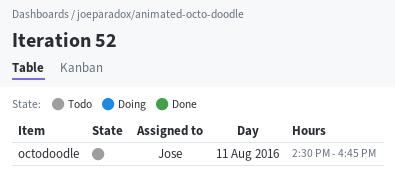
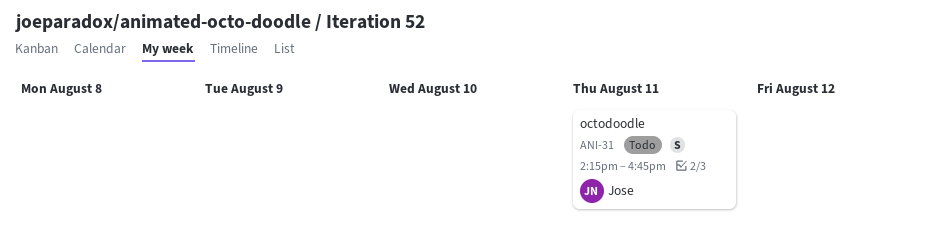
octodoodle, begins: 14:30 -> 14:15

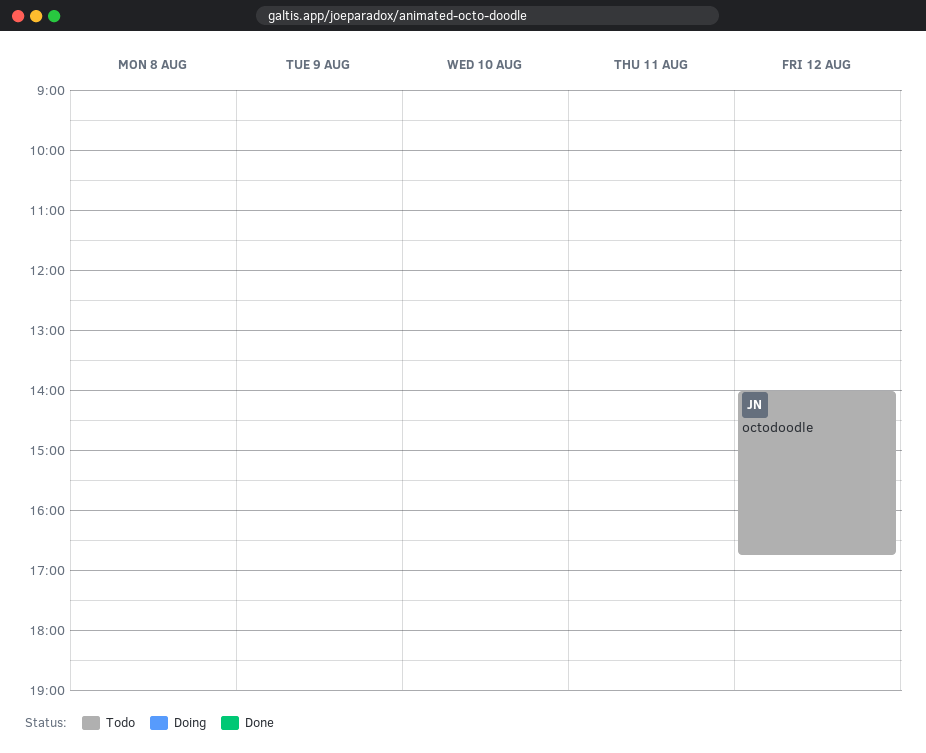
octodoodle, day: Aug 11 -> Aug 12
octodoodle, begins: 14:15 -> 14:00

